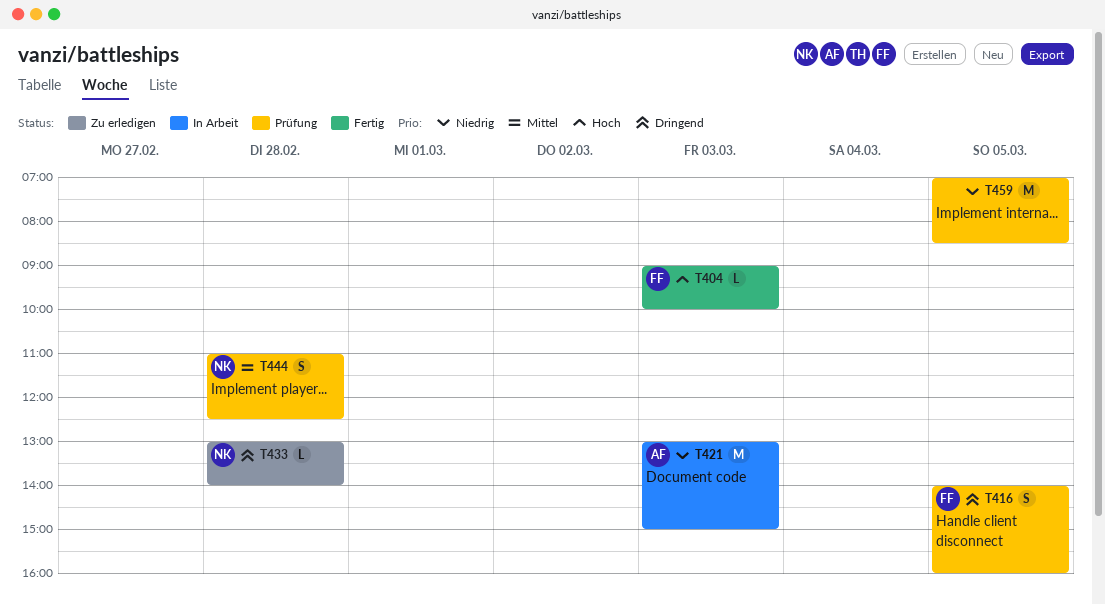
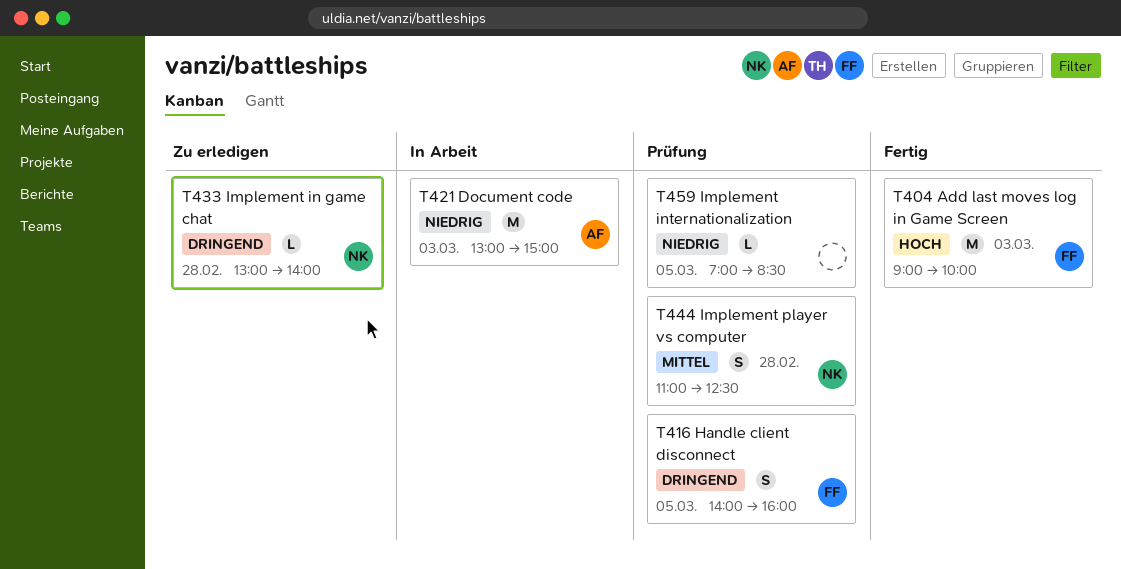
T404, estimate: L -> M
T459, estimate: M -> L

